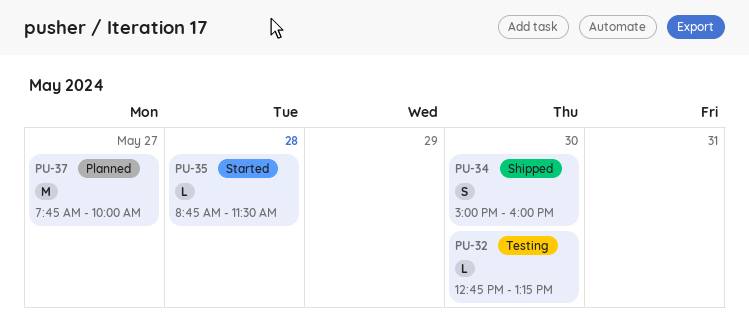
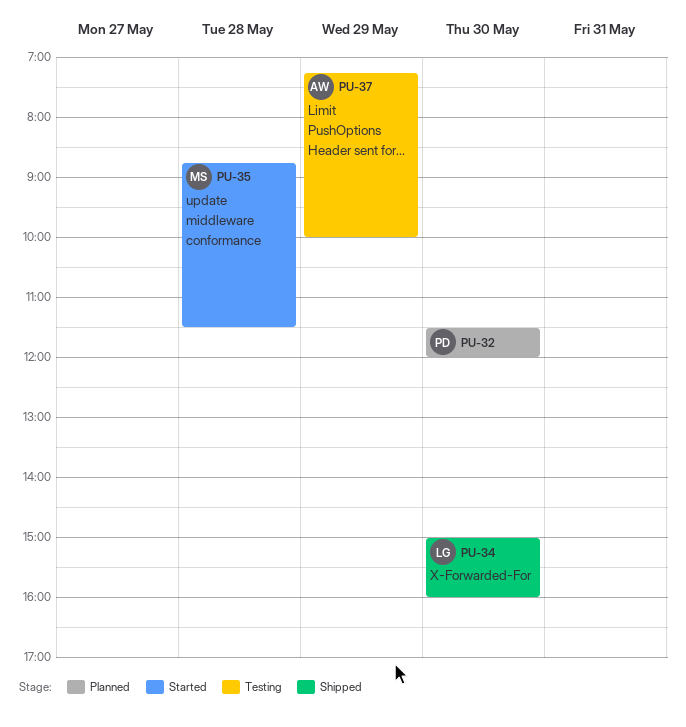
PU-32, status: Testing -> Planned
PU-32, begins: 12:45 -> 11:30
PU-32, ends: 13:15 -> 12:00
PU-37, status: Planned -> Testing
PU-37, day: May 27 -> May 29
PU-37, begins: 07:45 -> 07:15

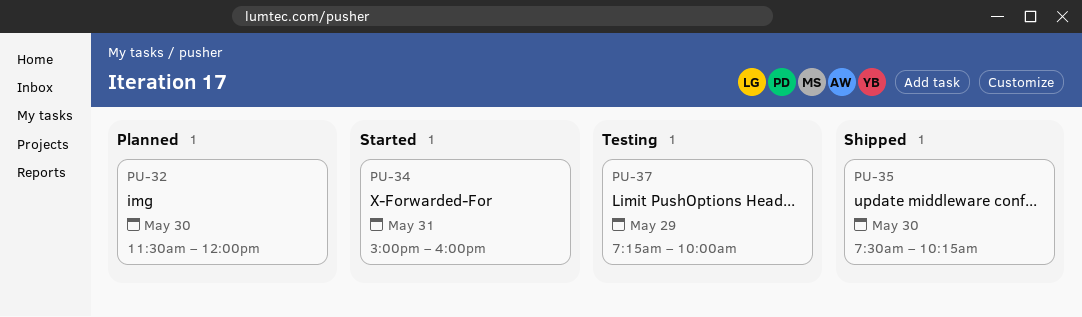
PU-34, status: Shipped -> Started
PU-34, day: May 30 -> May 31
PU-35, status: Started -> Shipped
PU-35, day: May 28 -> May 30
PU-35, begins: 08:45 -> 07:30
PU-35, ends: 11:30 -> 10:15

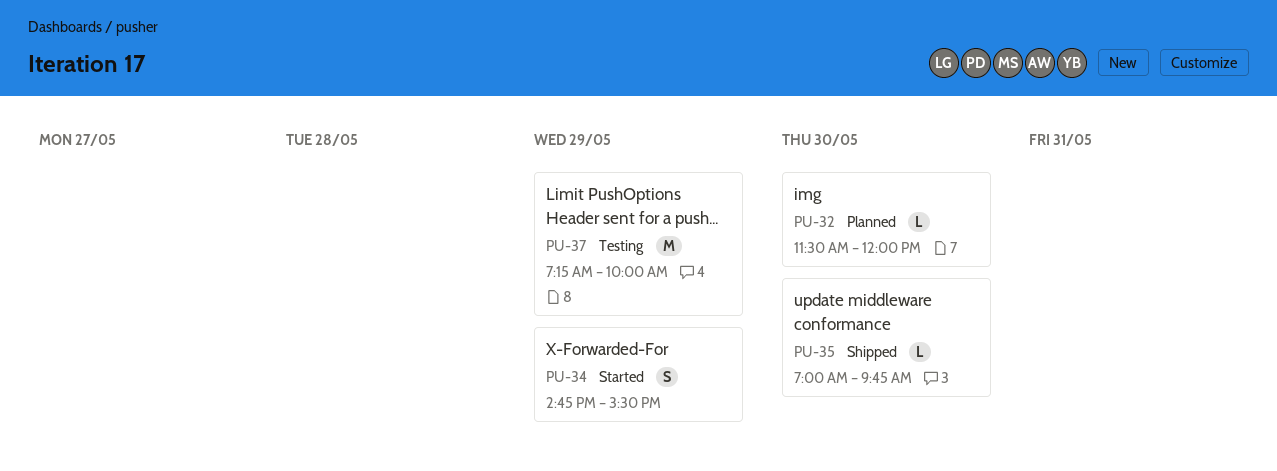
PU-34, day: May 31 -> May 29
PU-34, begins: 15:00 -> 14:45
PU-34, ends: 16:00 -> 15:30
PU-35, begins: 07:30 -> 07:00
PU-35, ends: 10:15 -> 09:45

